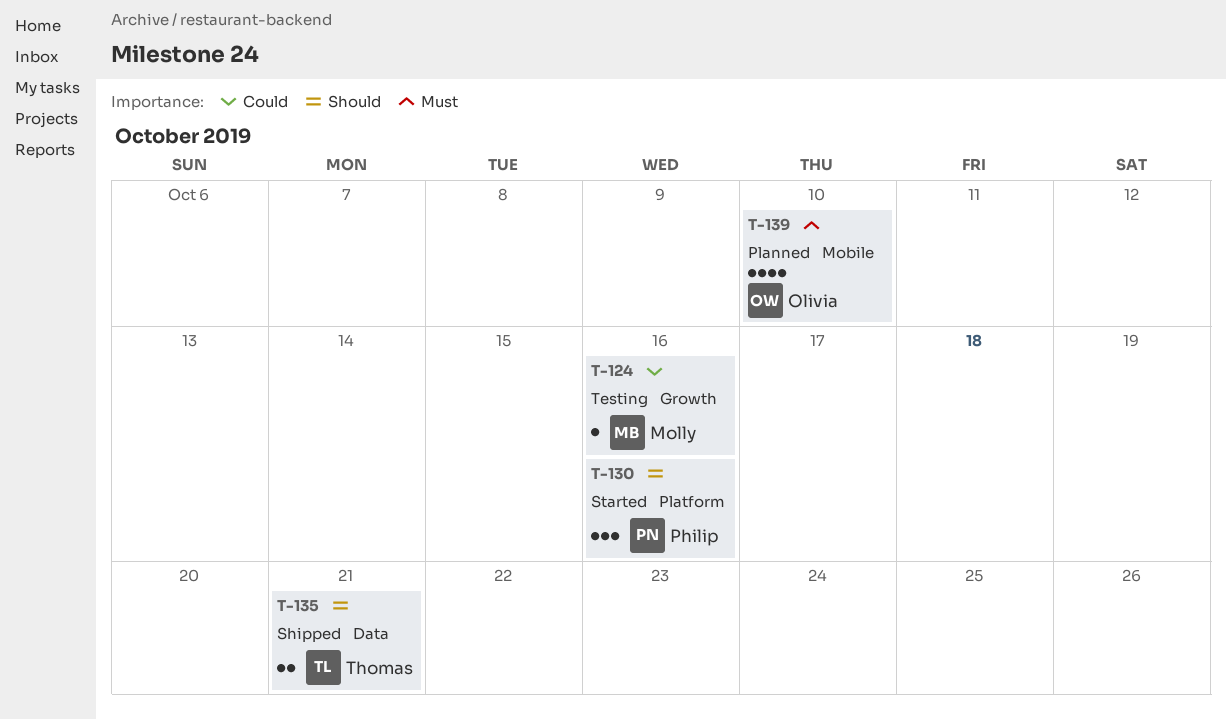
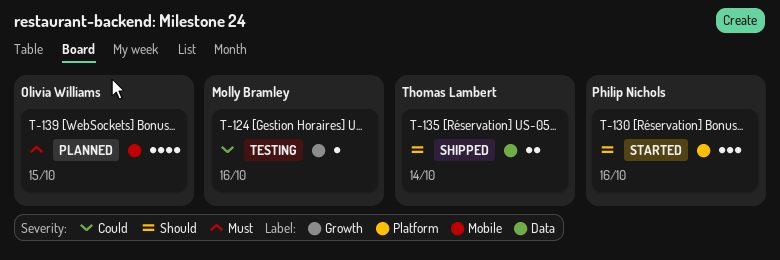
T-135, due: Oct 21 -> Oct 14
T-139, due: Oct 10 -> Oct 15

